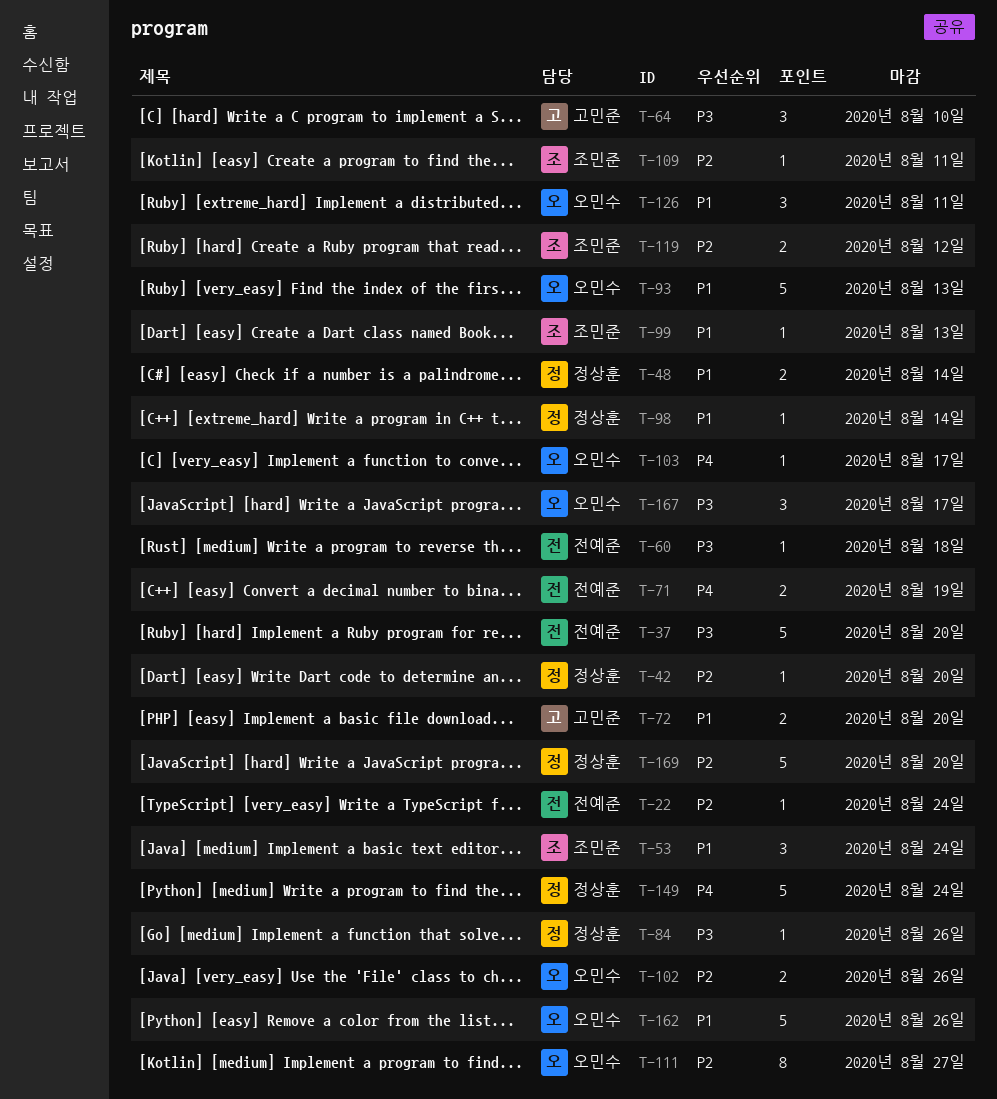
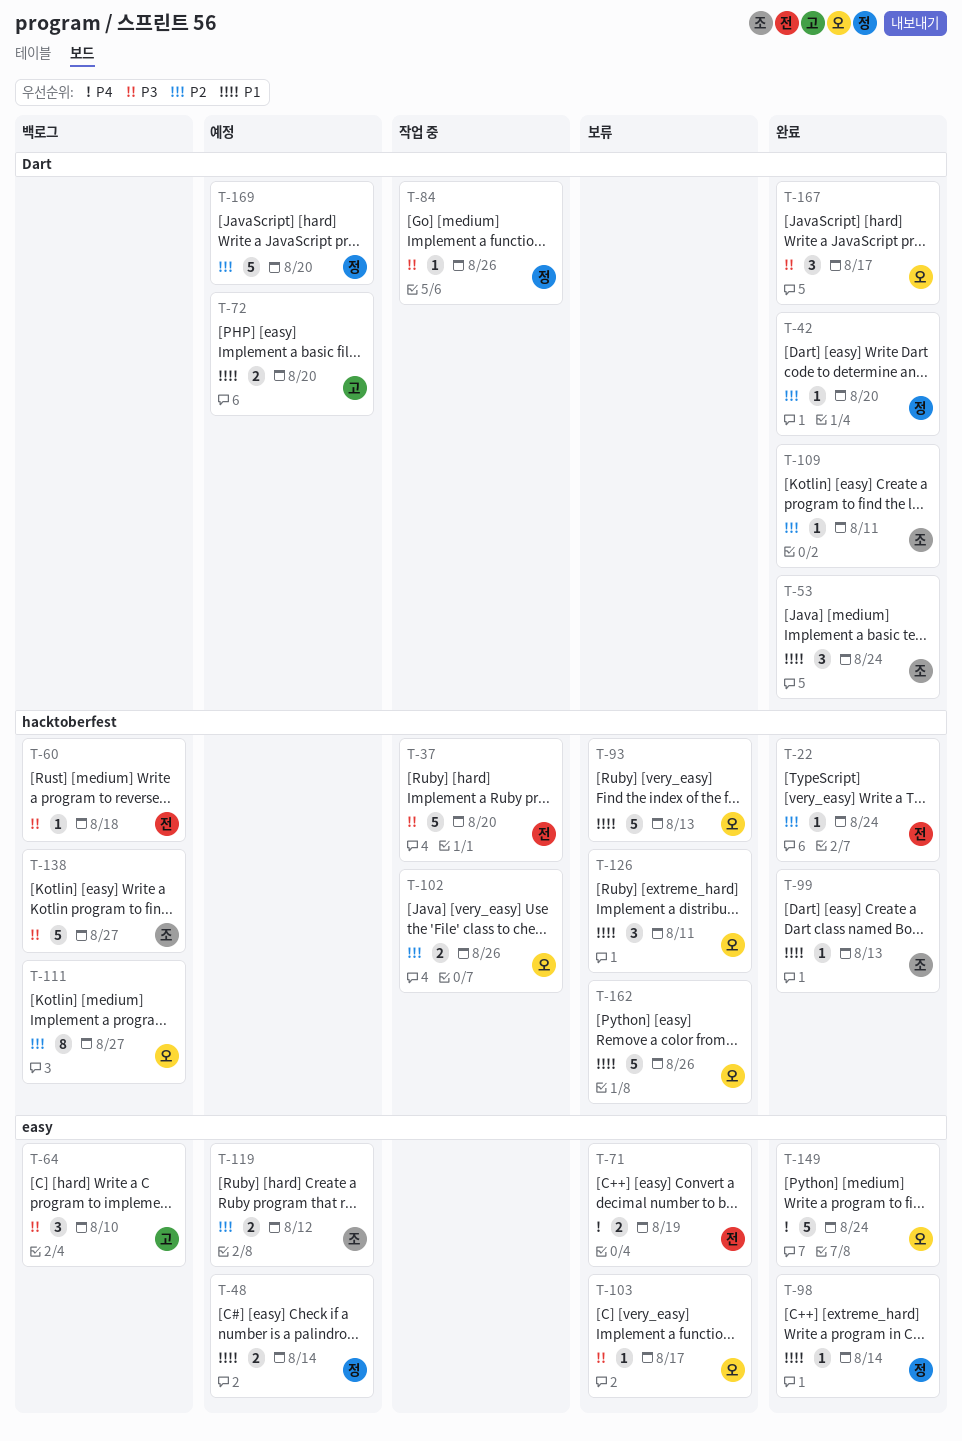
T-103, priority: P4 -> P3
T-138: none -> present
T-149, owner: 정상훈 -> 오민수

